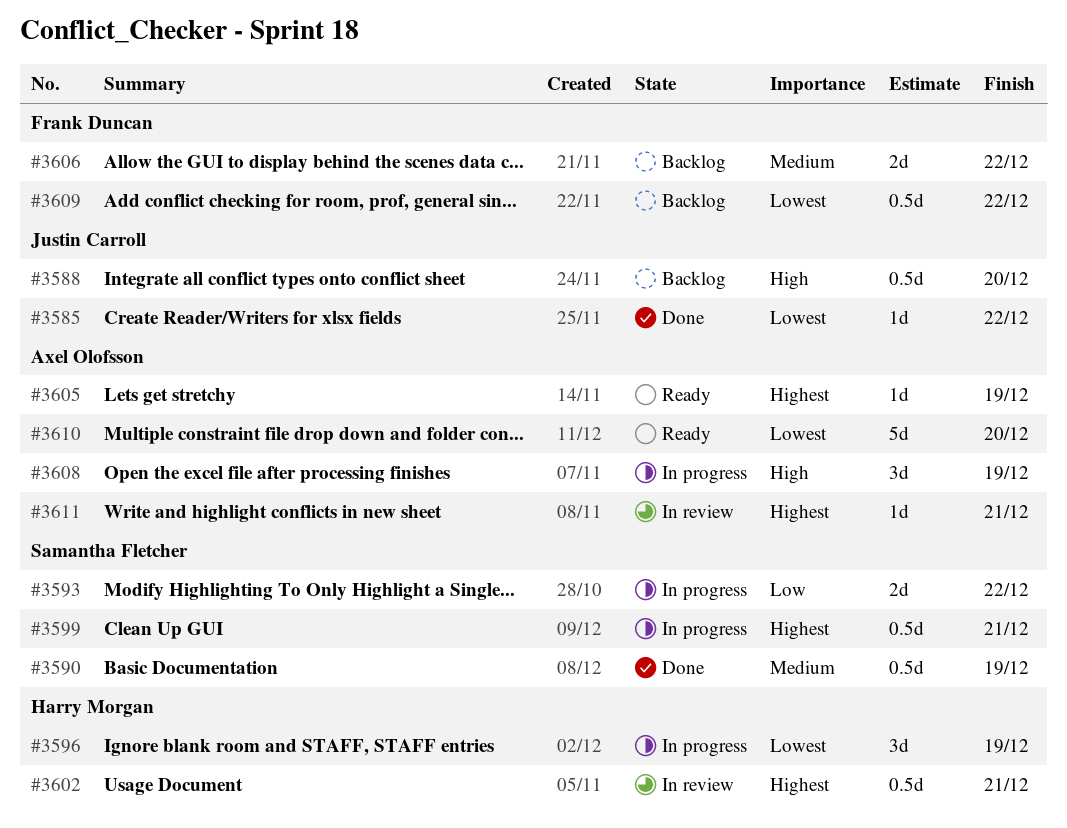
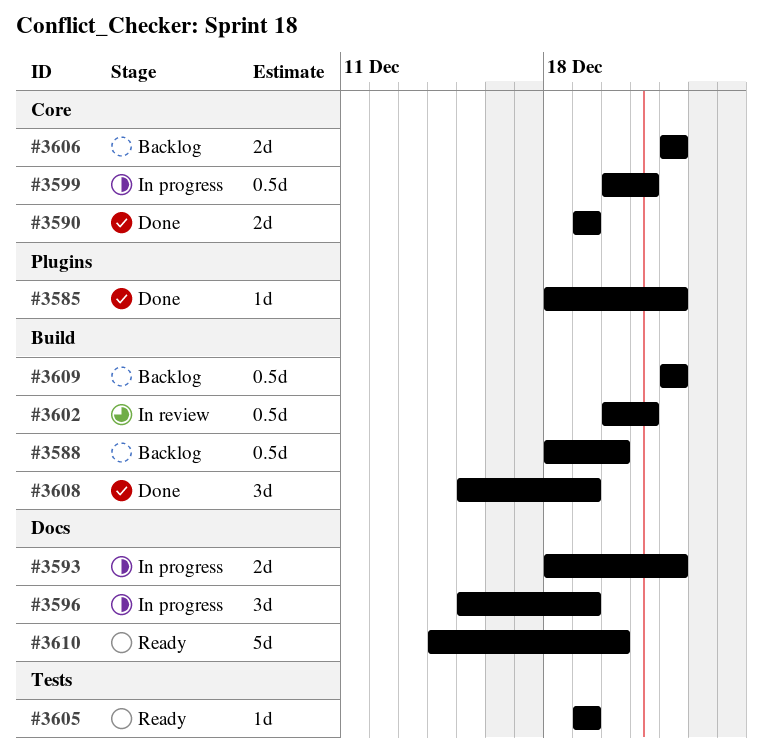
#3590, estimate: 0.5d -> 2d
#3608, status: In progress -> Done
#3611: present -> none

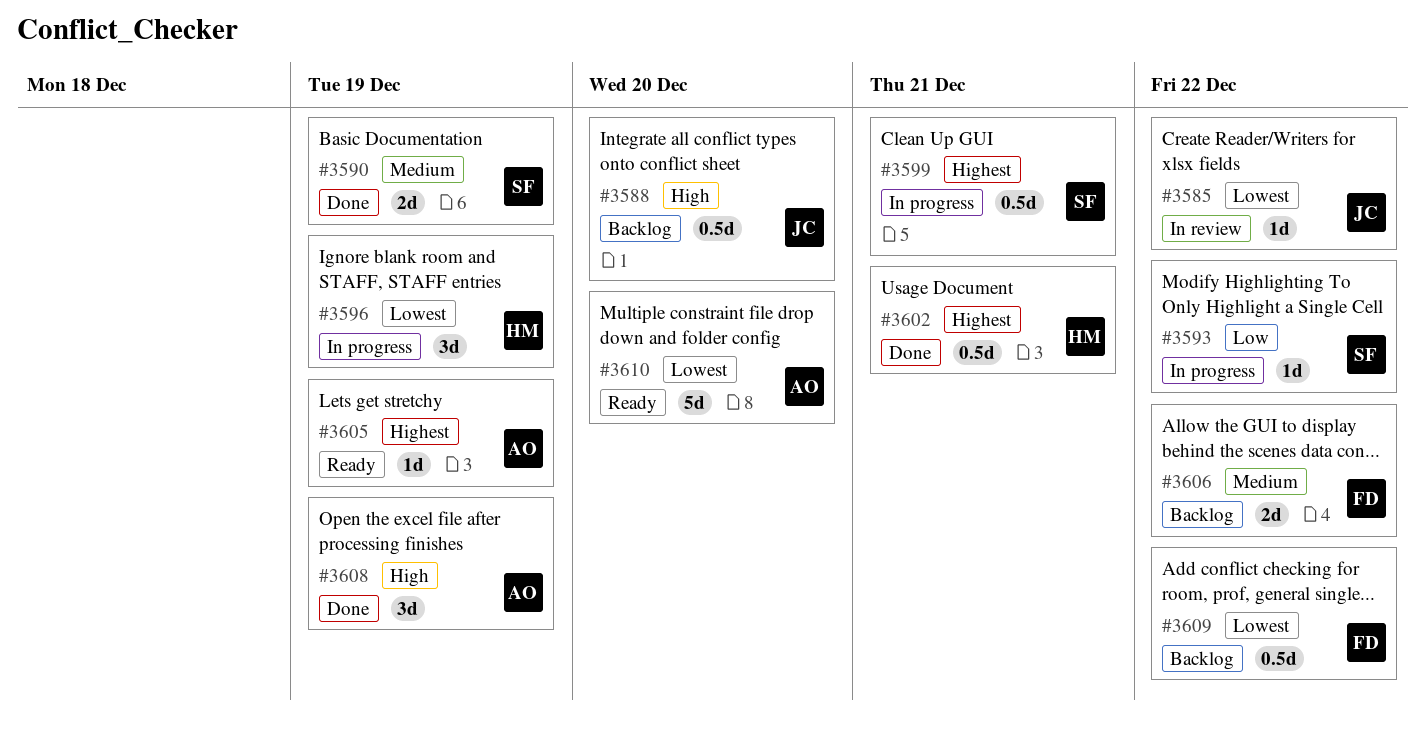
#3585, status: Done -> In review
#3593, estimate: 2d -> 1d
#3602, status: In review -> Done

